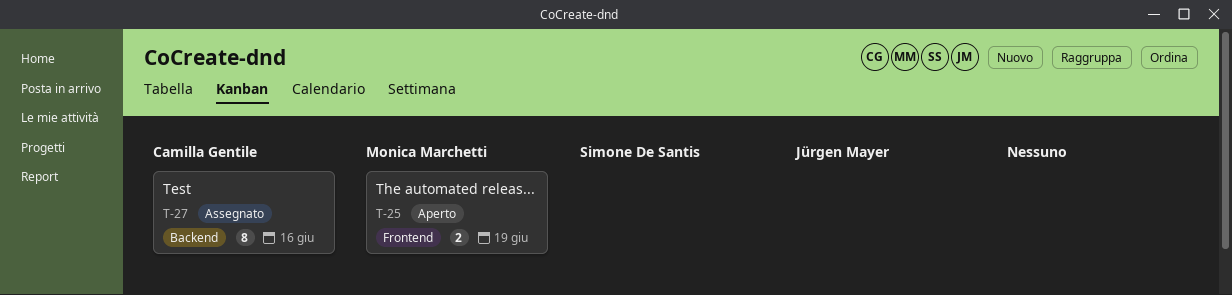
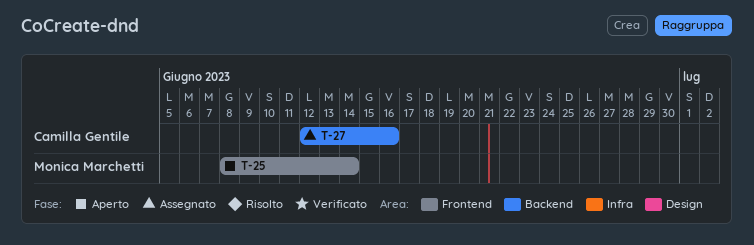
T-25, due: Jun 19 -> Jun 14

